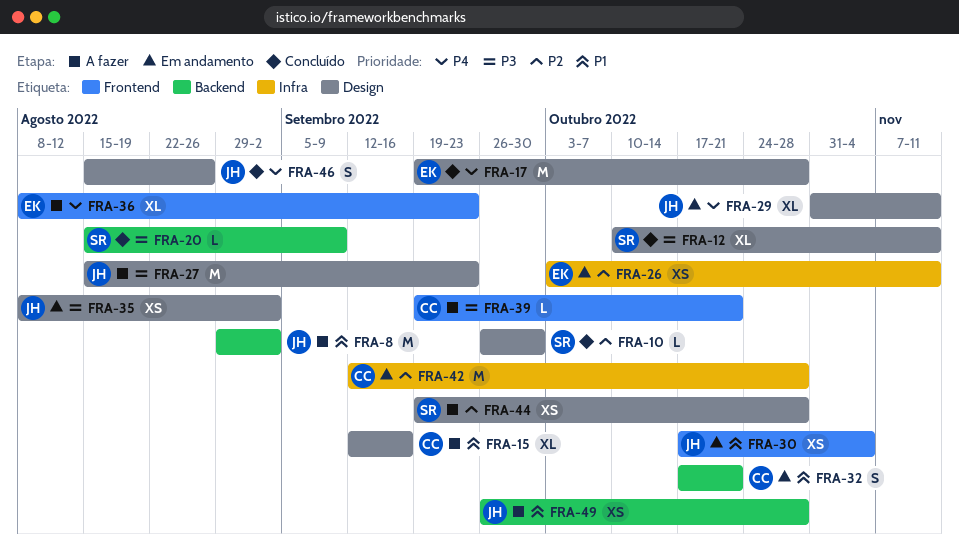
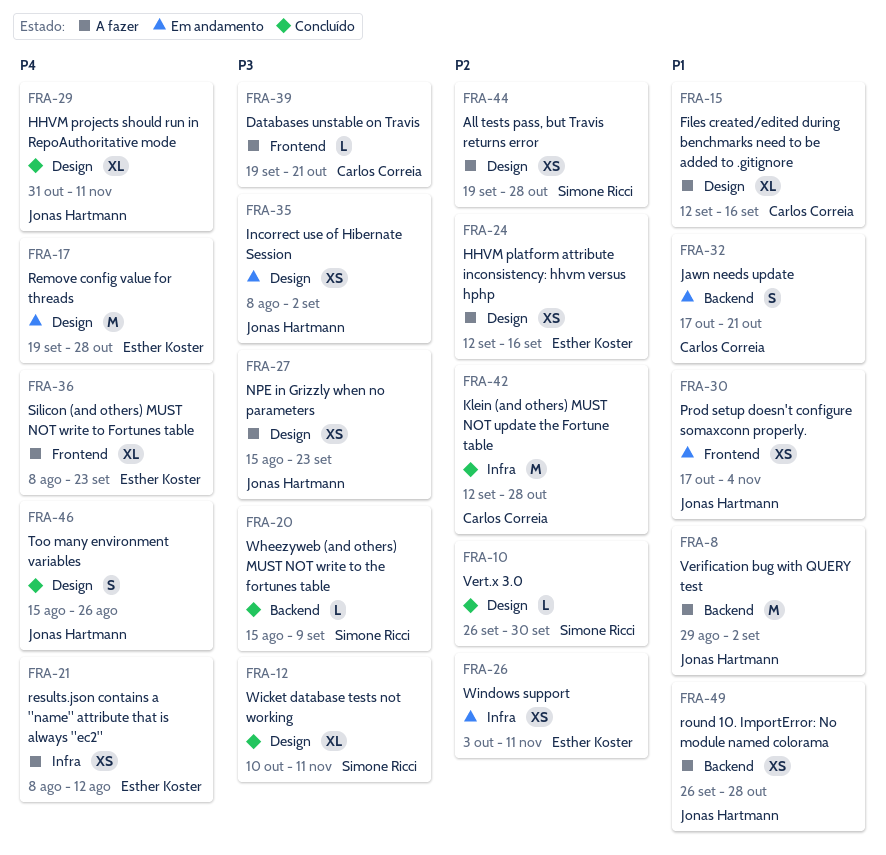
FRA-17, status: Concluído -> Em andamento
FRA-21: none -> present
FRA-24: none -> present
FRA-27, estimate: M -> XS
FRA-29, status: Em andamento -> Concluído
FRA-42, status: Em andamento -> Concluído

